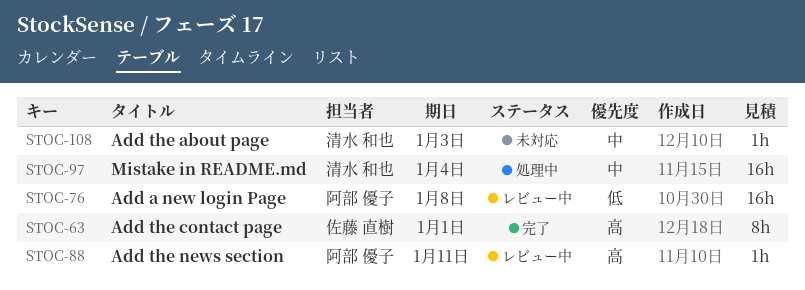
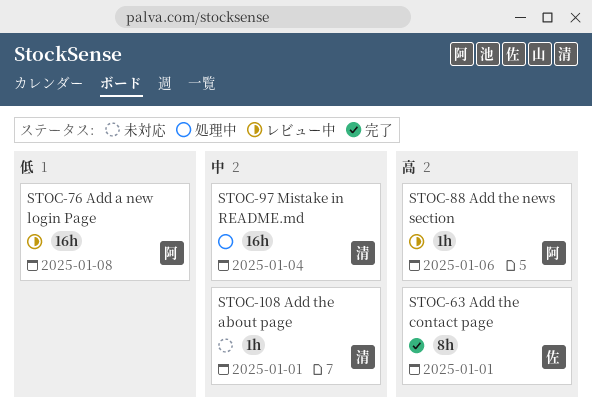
STOC-88, due: Jan 11 -> Jan 6
STOC-108, due: Jan 3 -> Jan 1

